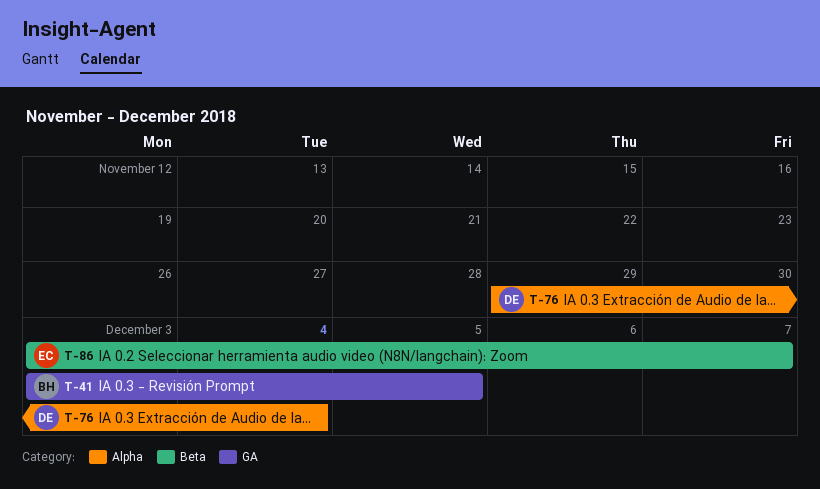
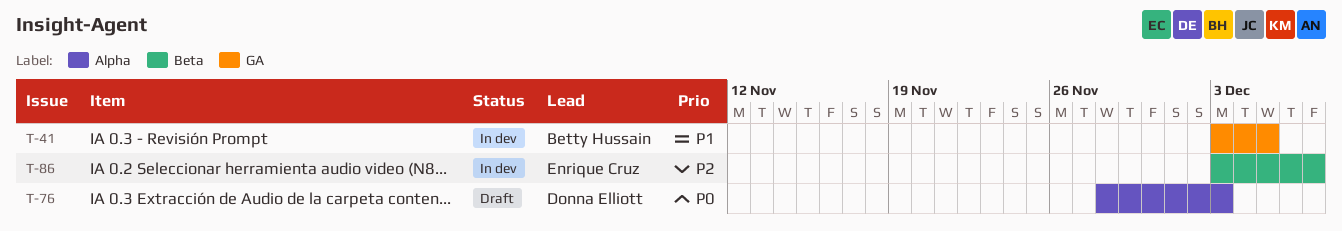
T-76, start: Nov 29 -> Nov 28
T-76, due: Dec 4 -> Dec 3

